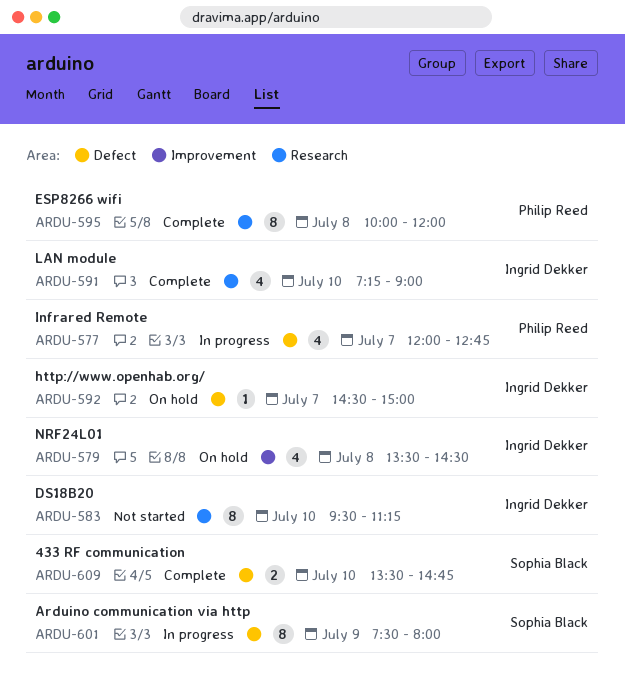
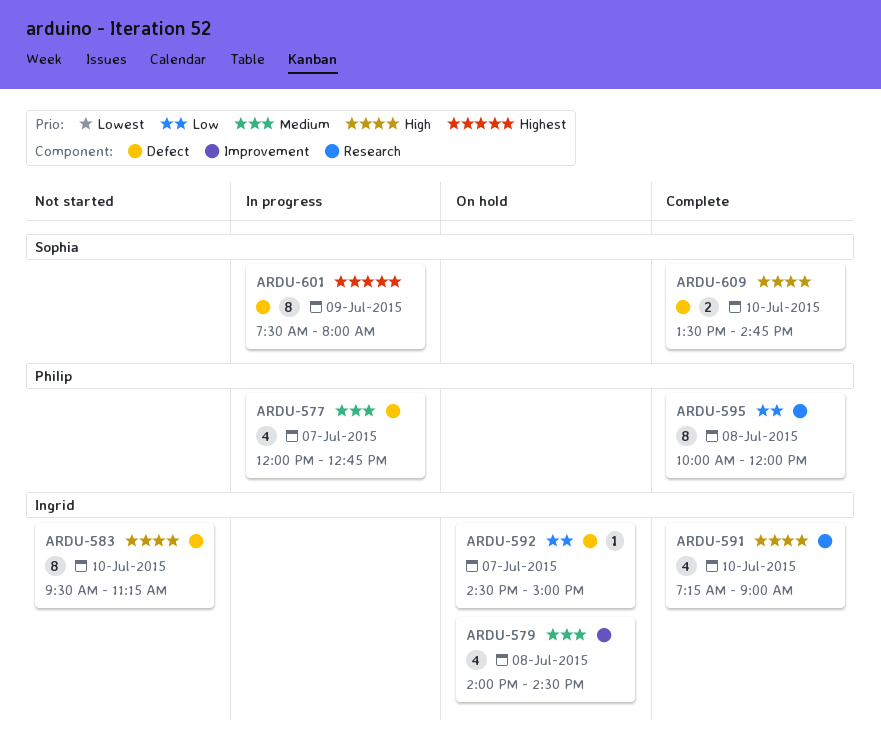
ARDU-579, begins: 13:30 -> 14:00
ARDU-583, label: Research -> Defect

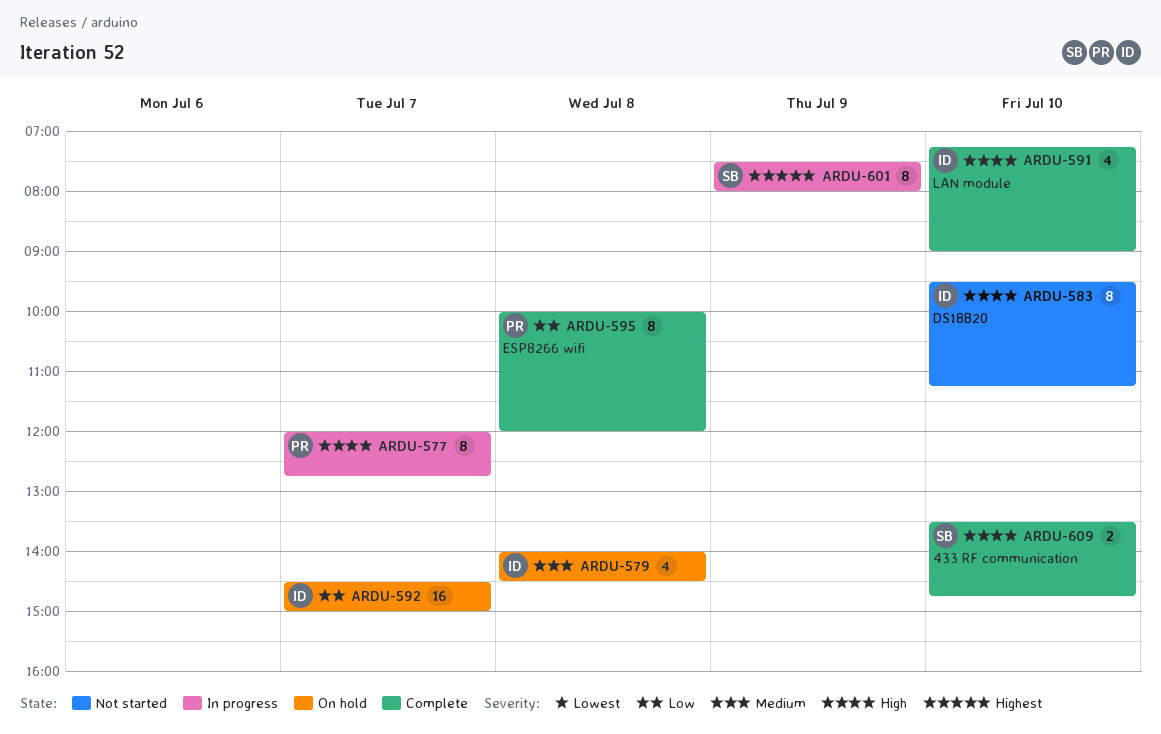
ARDU-577, priority: Medium -> High
ARDU-577, estimate: 4 -> 8
ARDU-592, estimate: 1 -> 16

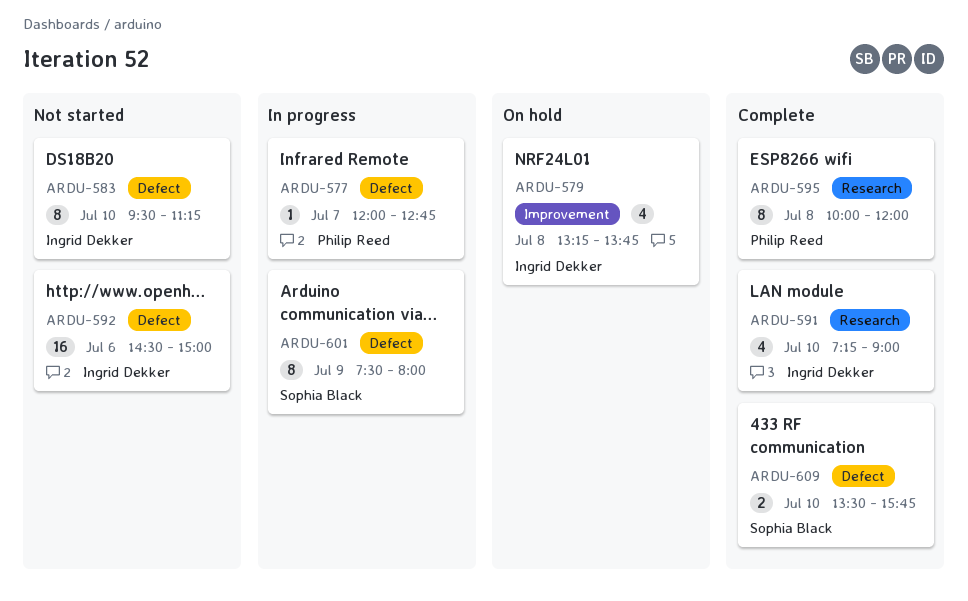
ARDU-577, estimate: 8 -> 1
ARDU-579, begins: 14:00 -> 13:15
ARDU-579, ends: 14:30 -> 13:45
ARDU-592, status: On hold -> Not started
ARDU-592, day: Jul 7 -> Jul 6
ARDU-609, ends: 14:45 -> 15:45

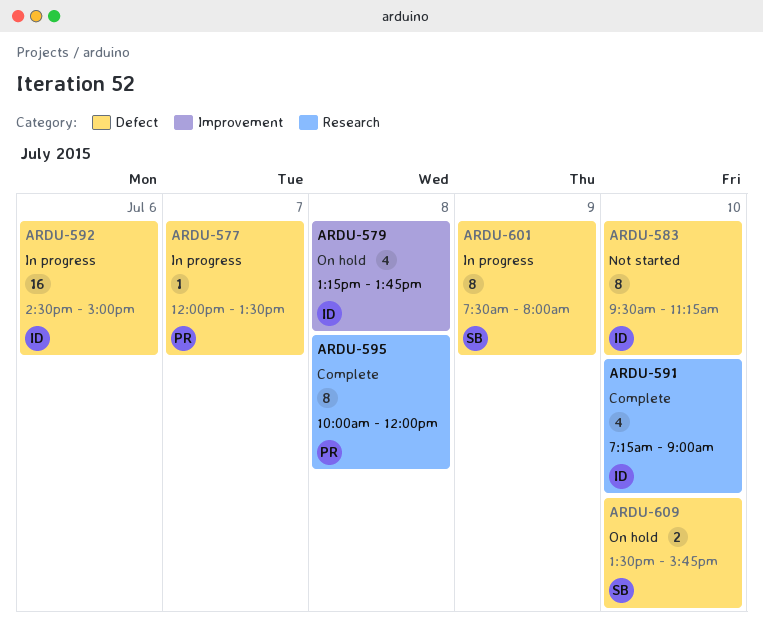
ARDU-577, ends: 12:45 -> 13:30
ARDU-592, status: Not started -> In progress
ARDU-609, status: Complete -> On hold

